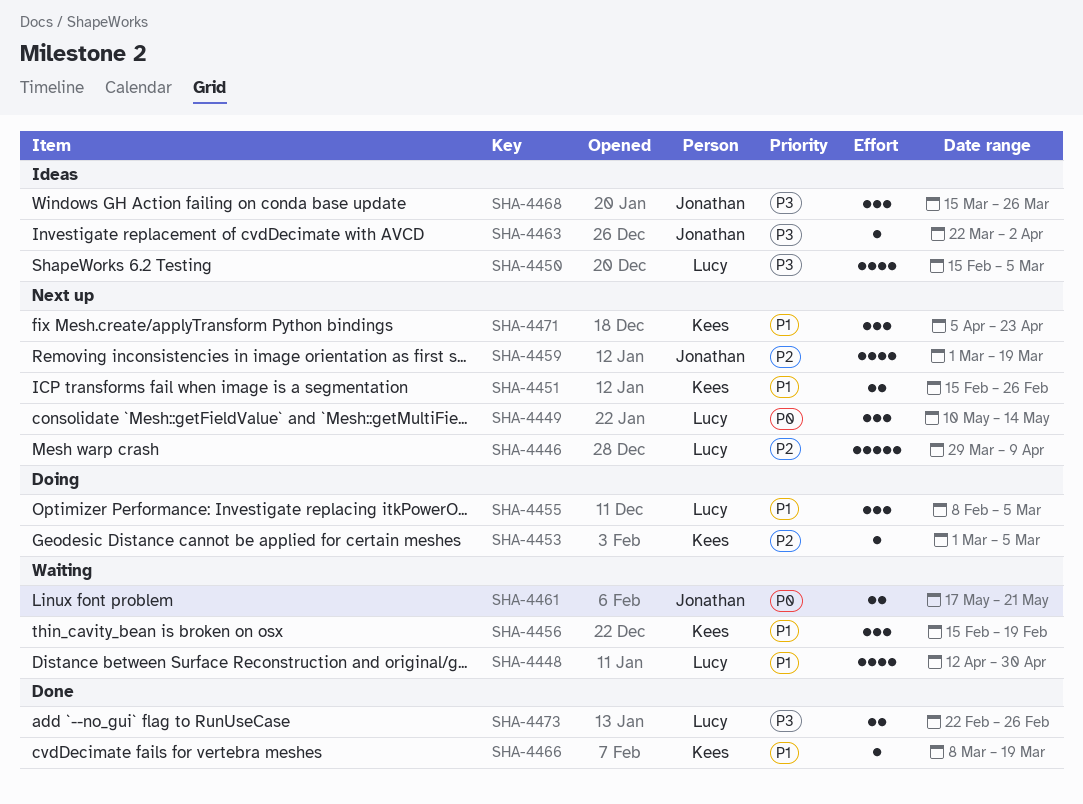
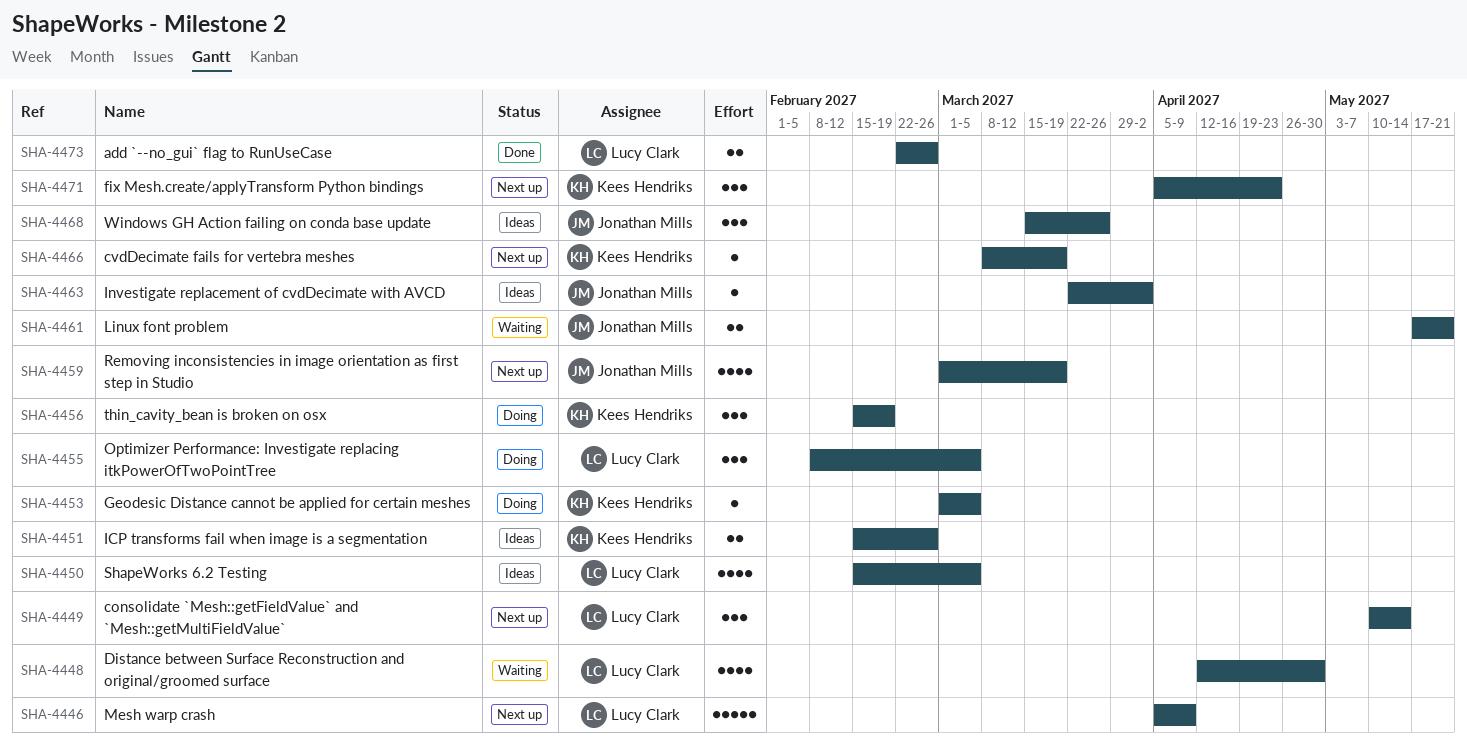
SHA-4446, start: Mar 29 -> Apr 5
SHA-4451, status: Next up -> Ideas
SHA-4456, status: Waiting -> Doing
SHA-4466, status: Done -> Next up

